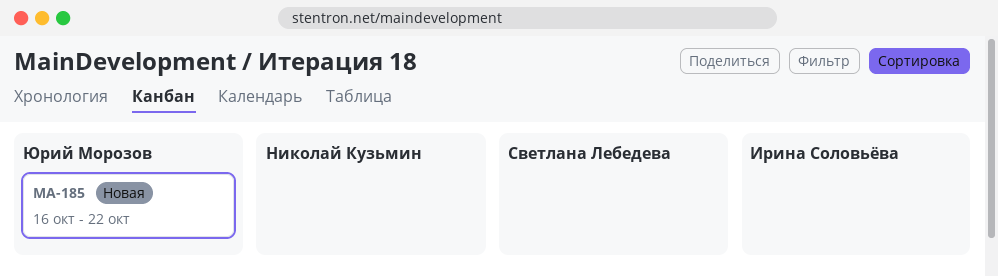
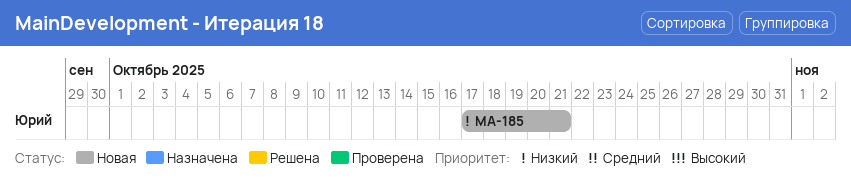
MA-185, start: Oct 16 -> Oct 17
MA-185, due: Oct 22 -> Oct 21

